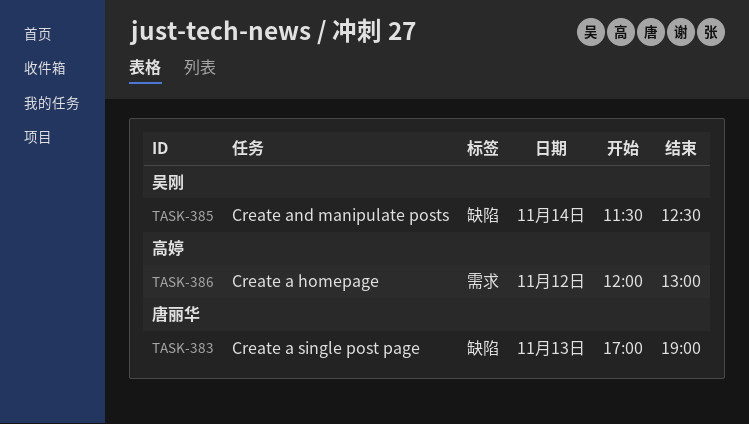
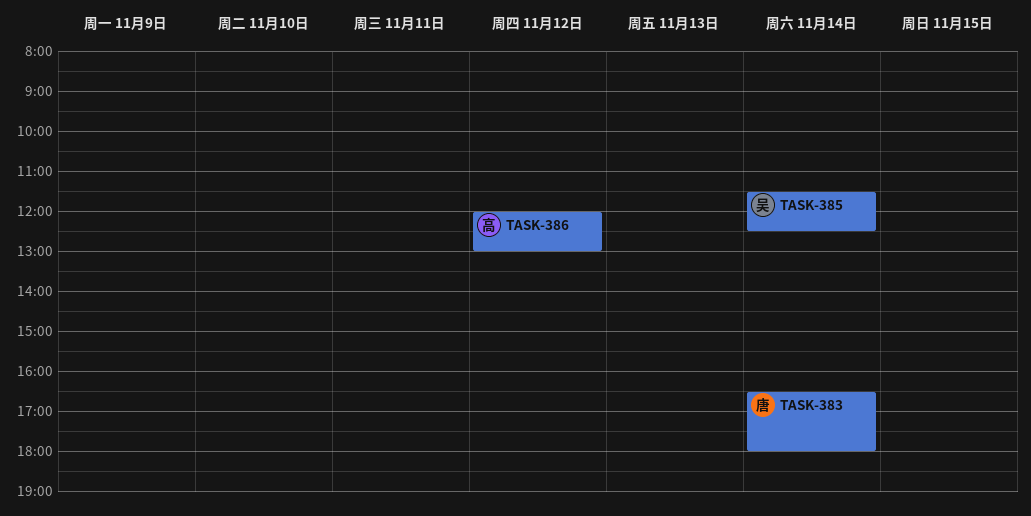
TASK-383, day: Nov 13 -> Nov 14
TASK-383, begins: 17:00 -> 16:30
TASK-383, ends: 19:00 -> 18:00

